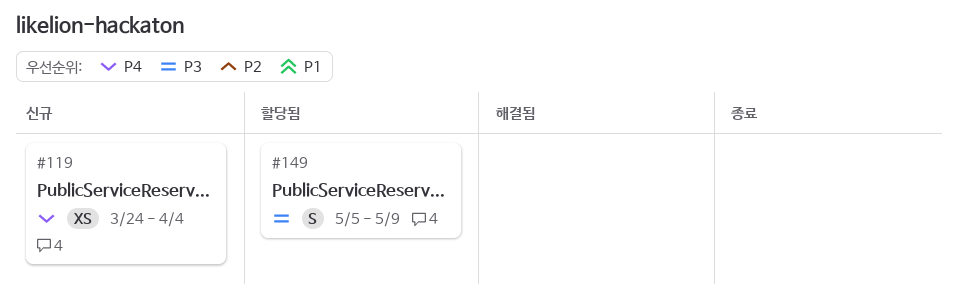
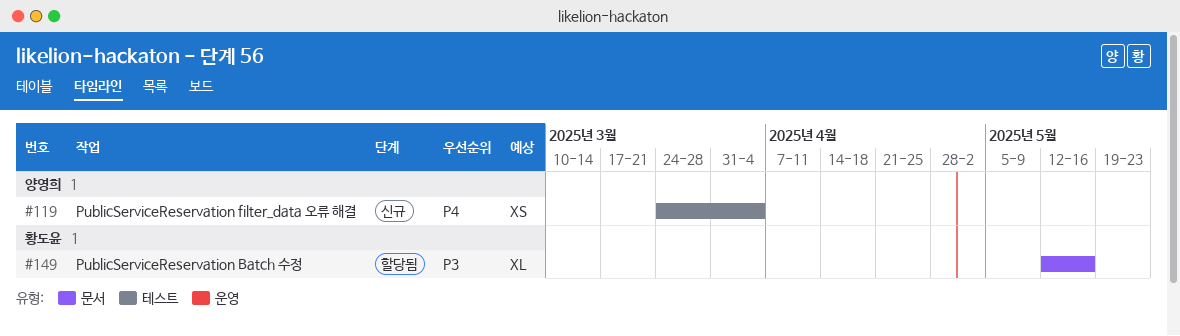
#149, estimate: S -> XL
#149, start: May 5 -> May 12
#149, due: May 9 -> May 16

